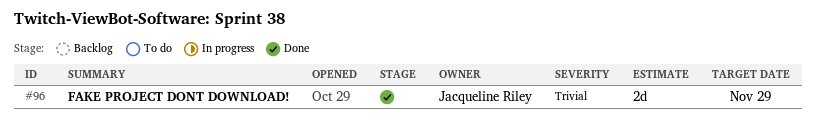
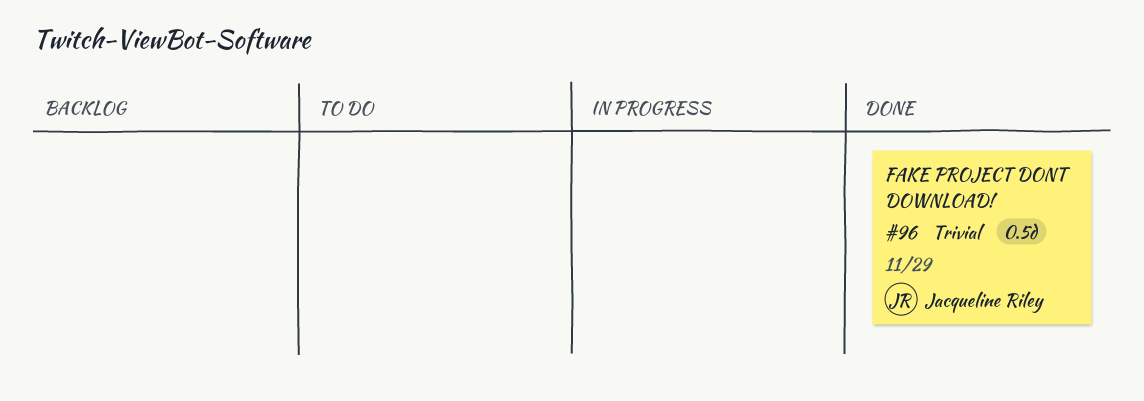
#96, estimate: 2d -> 0.5d

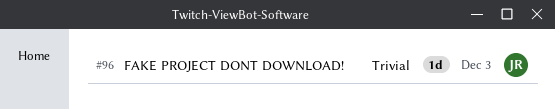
#96, estimate: 0.5d -> 1d
#96, due: Nov 29 -> Dec 3

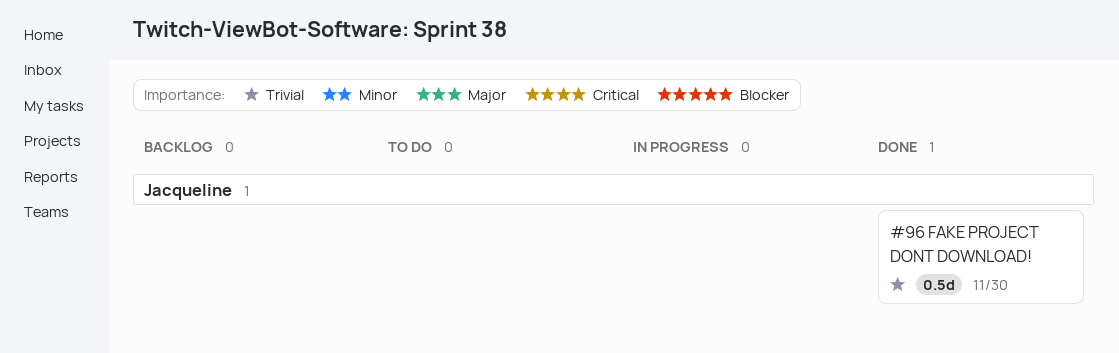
#96, estimate: 1d -> 0.5d
#96, due: Dec 3 -> Nov 30

